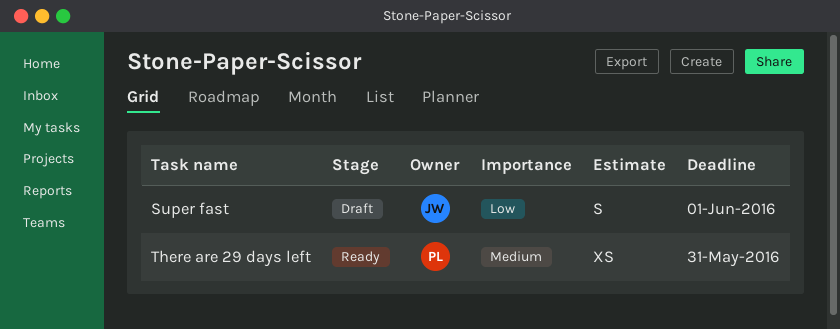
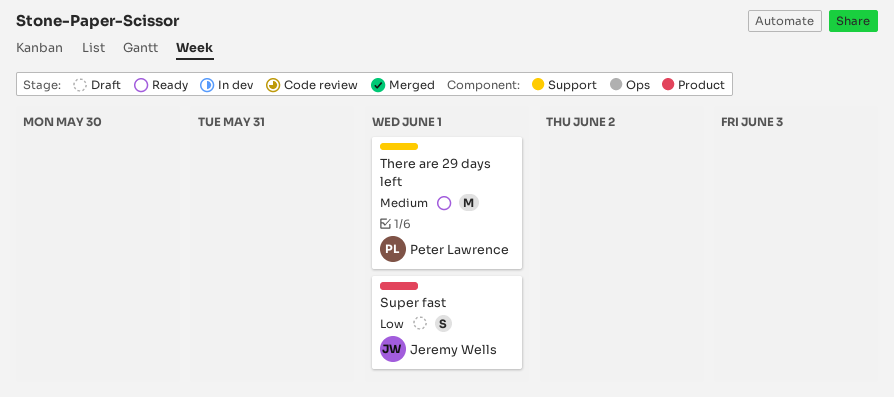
There are 29 days left, estimate: XS -> M
There are 29 days left, due: May 31 -> Jun 1

